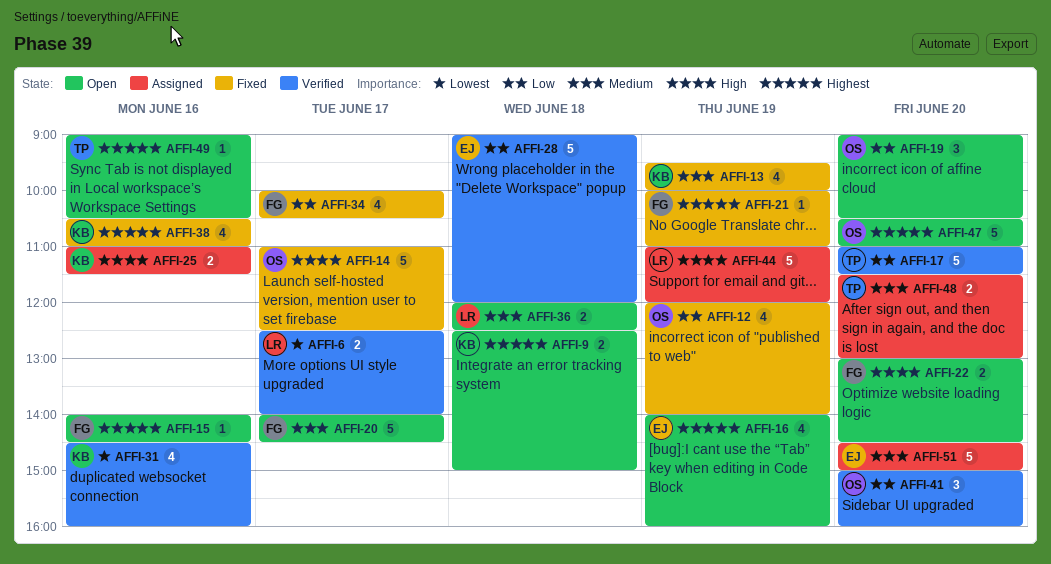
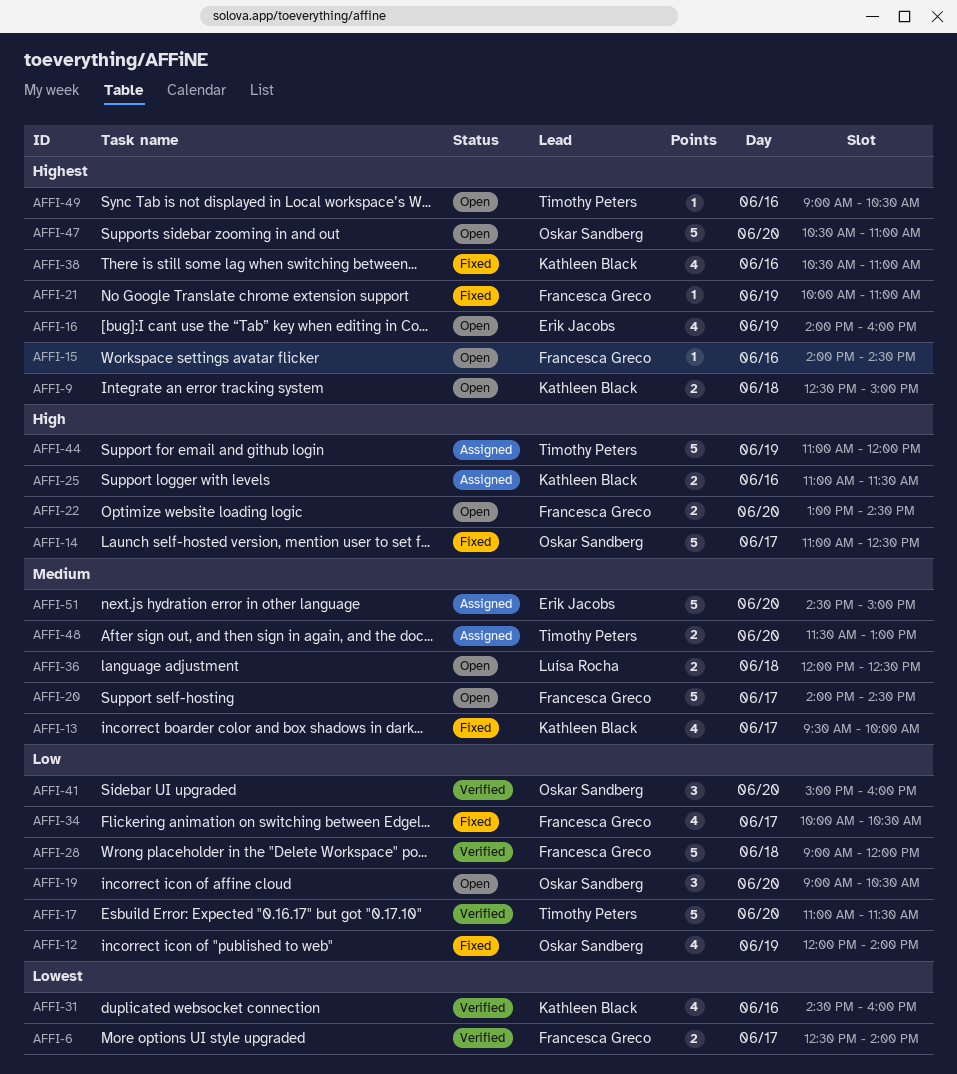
AFFI-6, owner: Luísa Rocha -> Francesca Greco
AFFI-13, day: Jun 19 -> Jun 17
AFFI-28, owner: Erik Jacobs -> Francesca Greco
AFFI-44, owner: Luísa Rocha -> Timothy Peters

